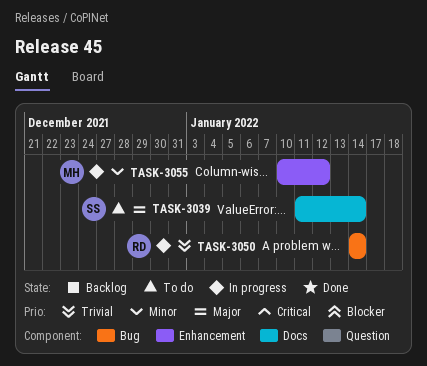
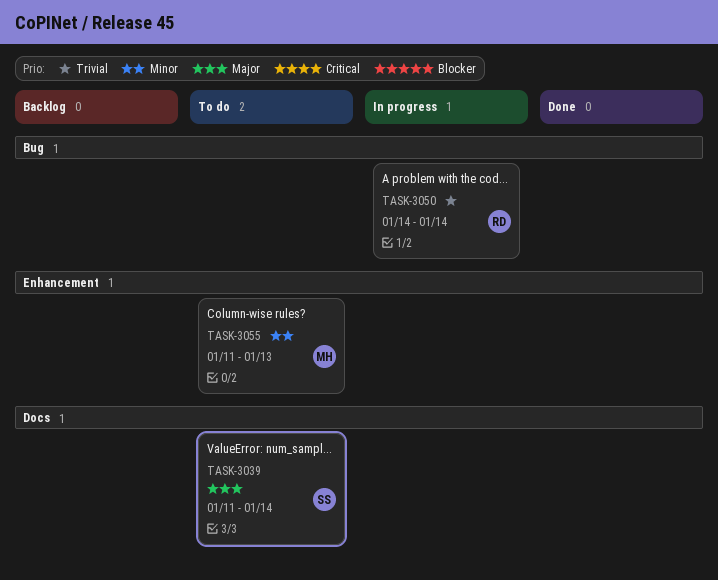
TASK-3055, status: In progress -> To do
TASK-3055, start: Jan 10 -> Jan 11
TASK-3055, due: Jan 12 -> Jan 13

